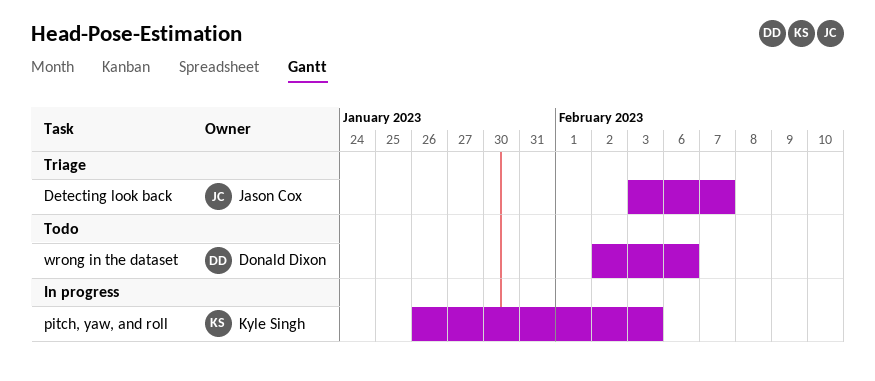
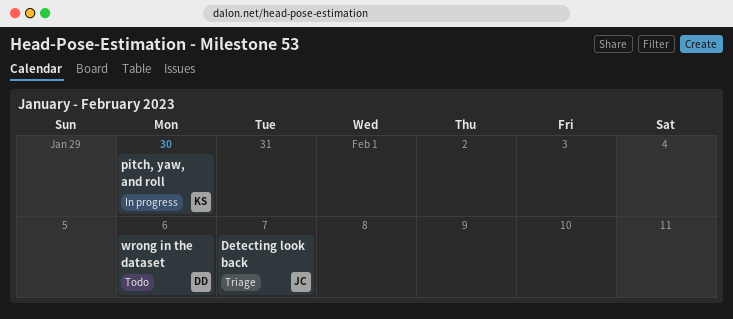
pitch, yaw, and roll, due: Feb 3 -> Jan 30

